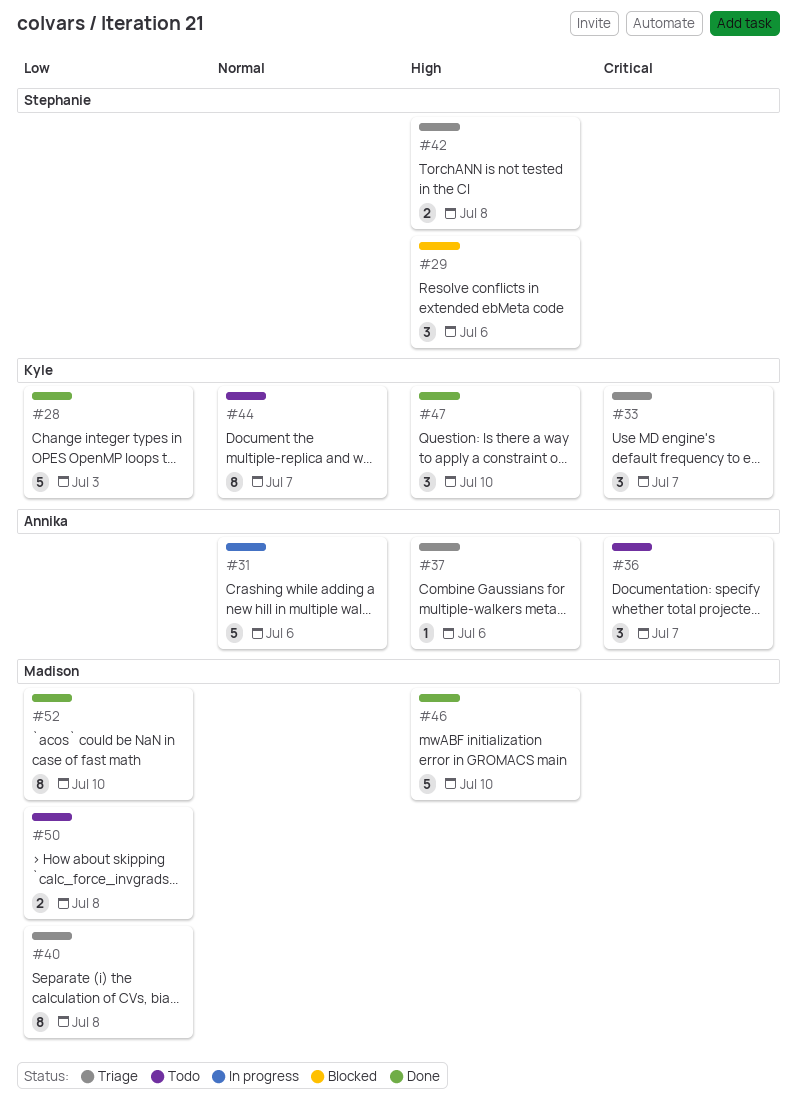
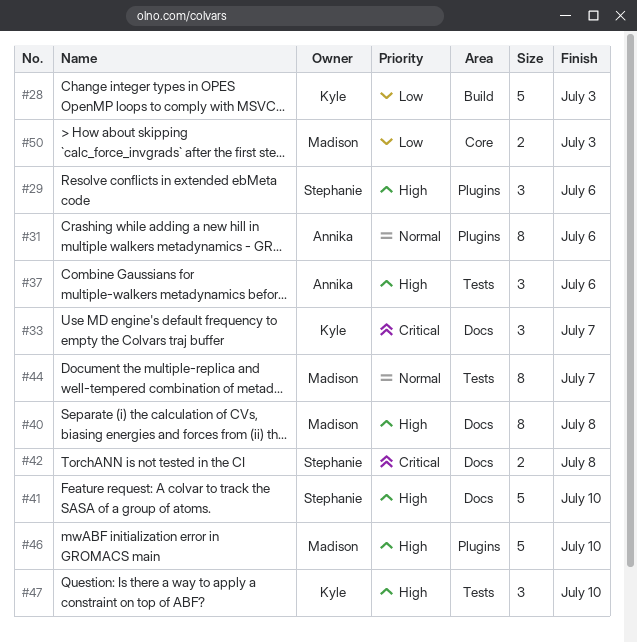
#31, estimate: 5 -> 8
#36: present -> none
#37, estimate: 1 -> 3
#40, priority: Low -> High
#41: none -> present
#42, priority: High -> Critical
#44, owner: Kyle -> Madison
#50, due: Jul 8 -> Jul 3
#52: present -> none

